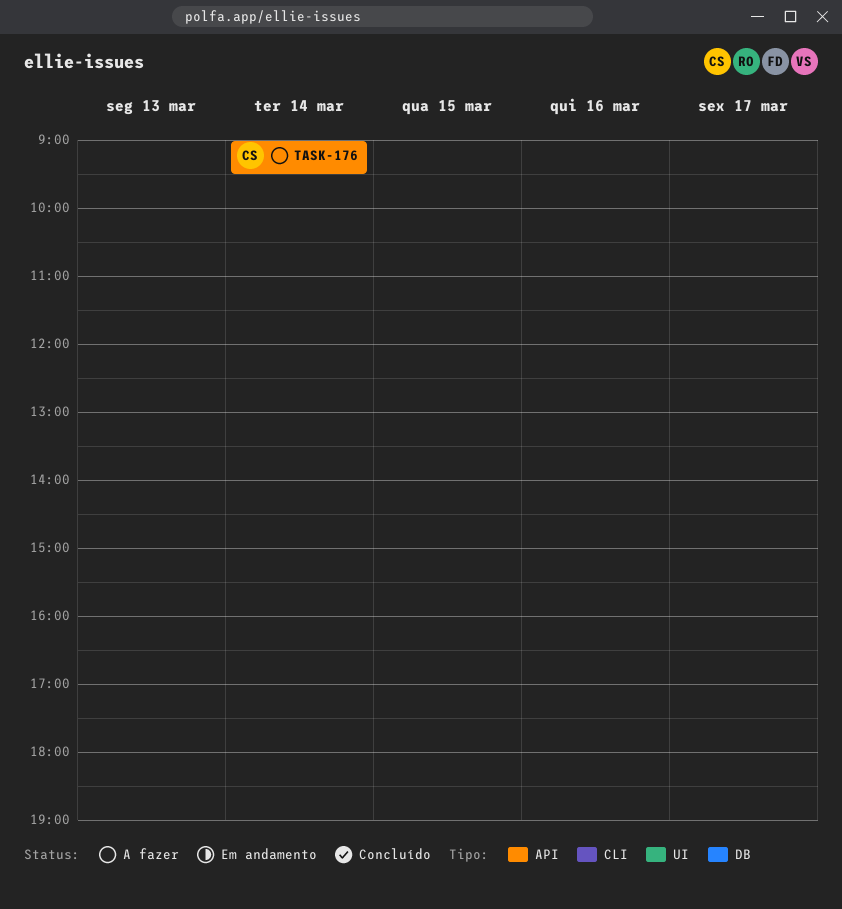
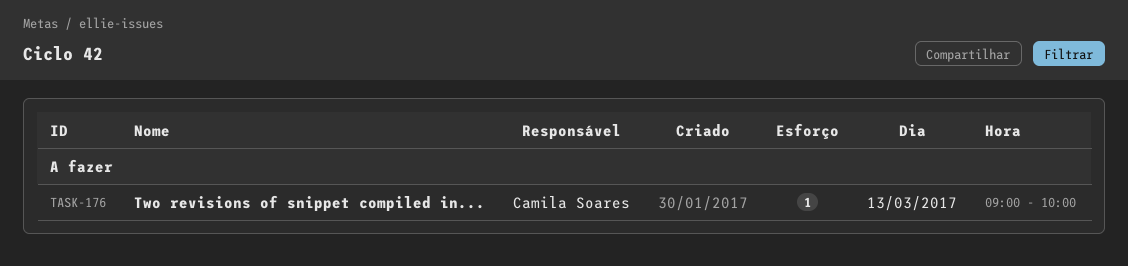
TASK-176, day: Mar 14 -> Mar 13
TASK-176, ends: 09:30 -> 10:00

